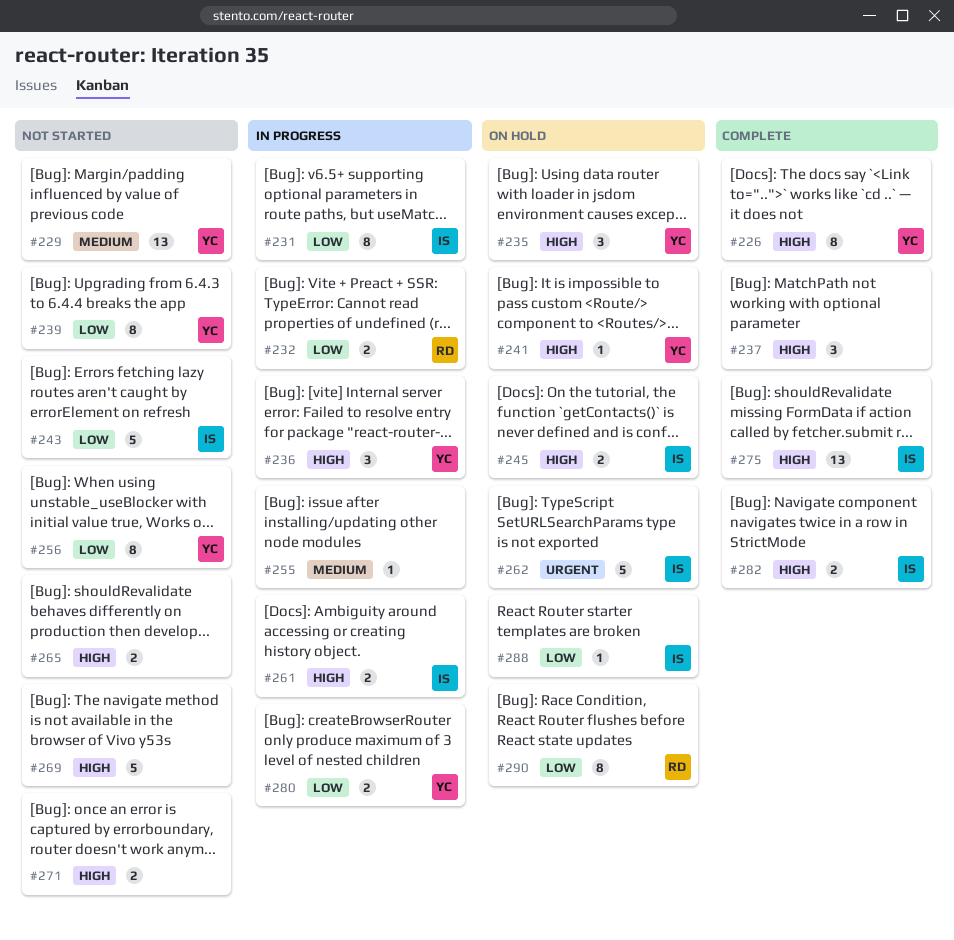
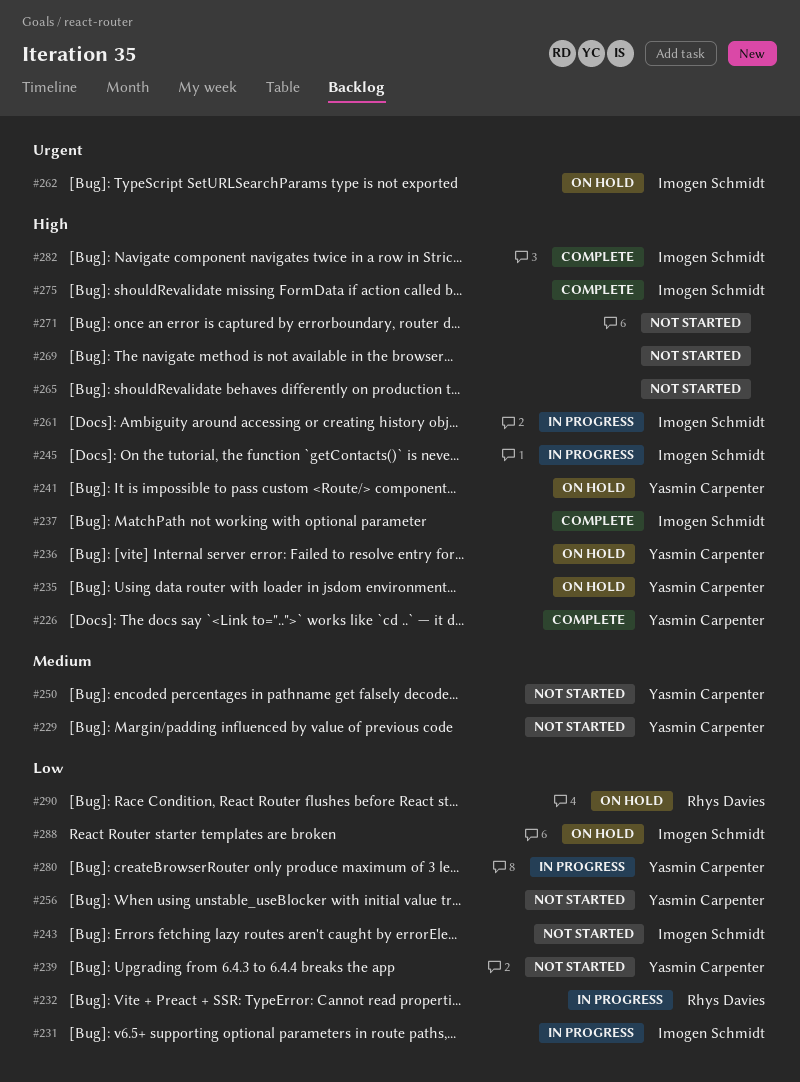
#236, status: In progress -> On hold
#237, owner: none -> Imogen Schmidt
#245, status: On hold -> In progress
#250: none -> present
#255: present -> none

